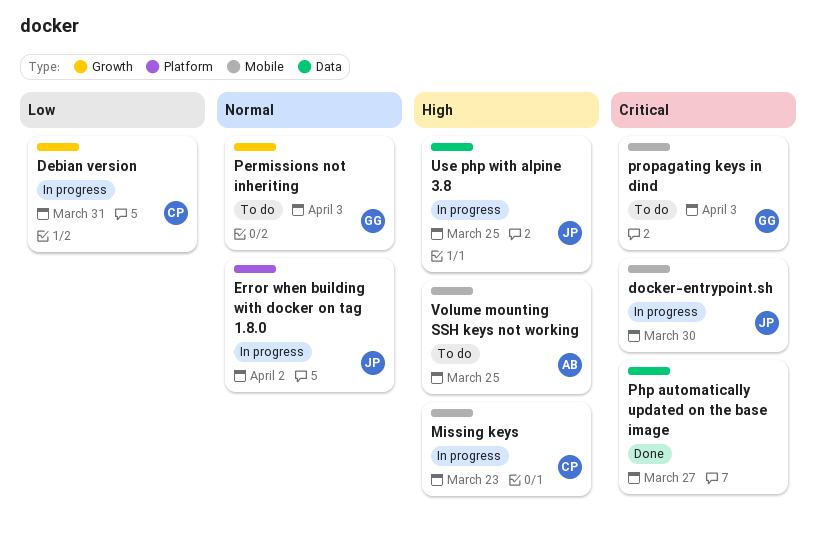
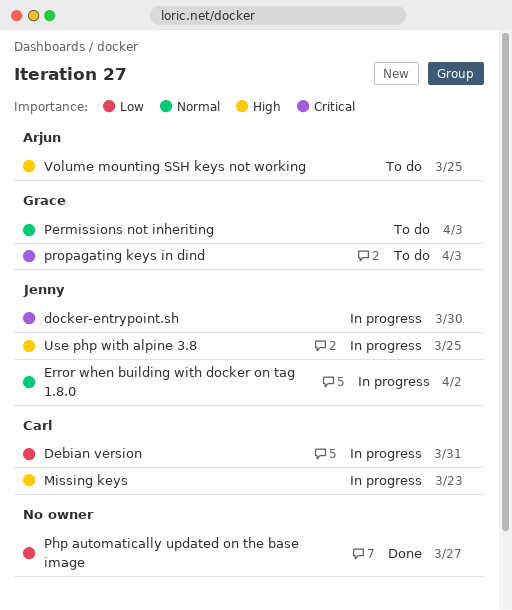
Php automatically updated on the base image, priority: Critical -> Low

